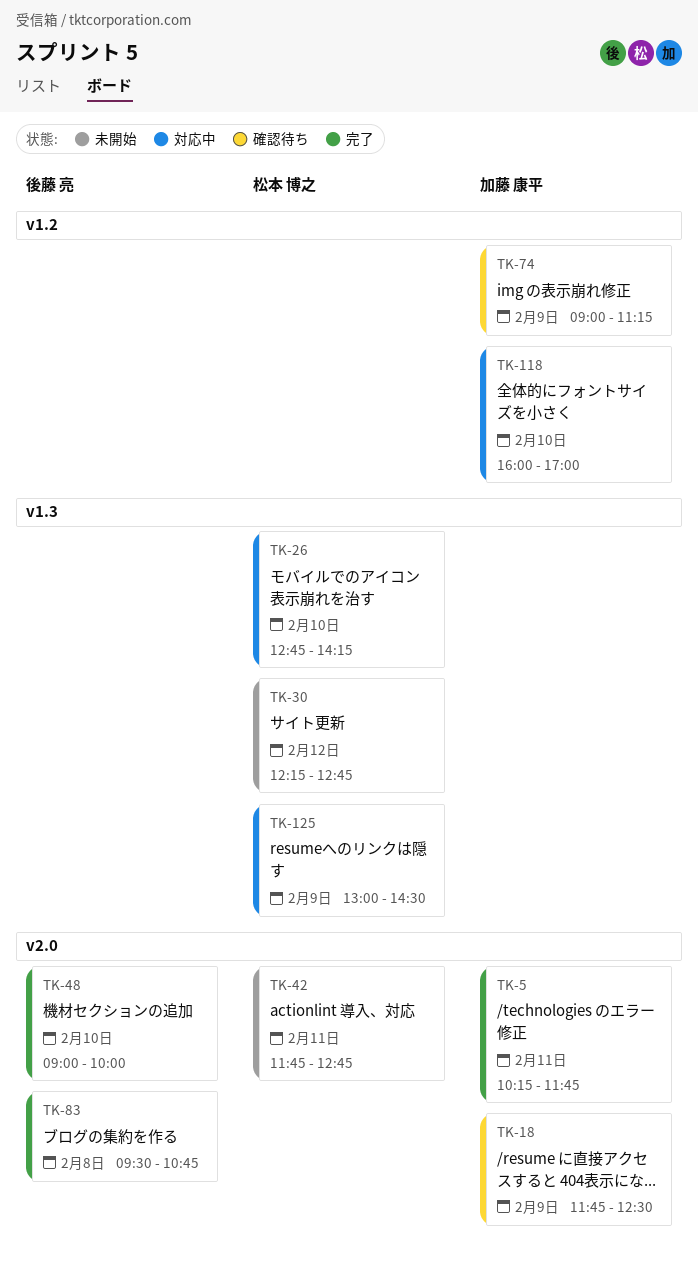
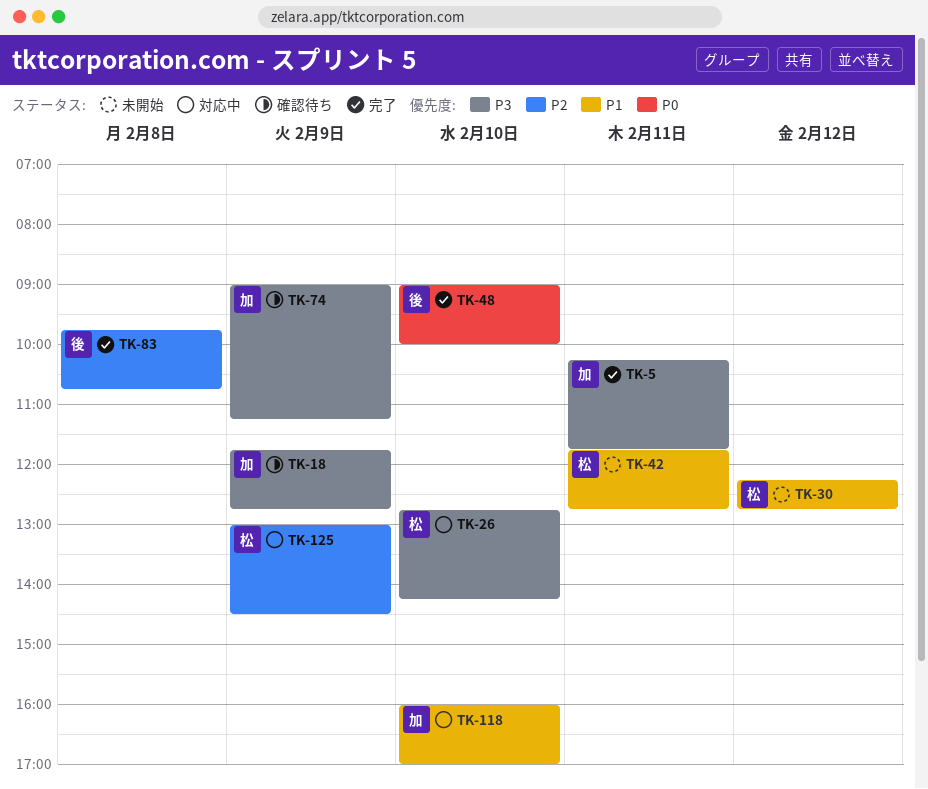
TK-18, ends: 12:30 -> 12:45
TK-83, begins: 09:30 -> 09:45

